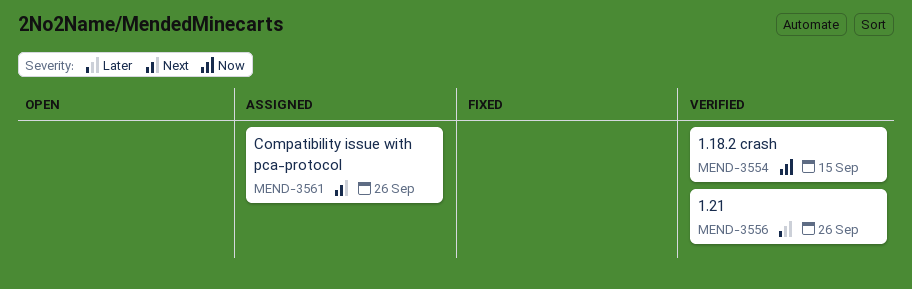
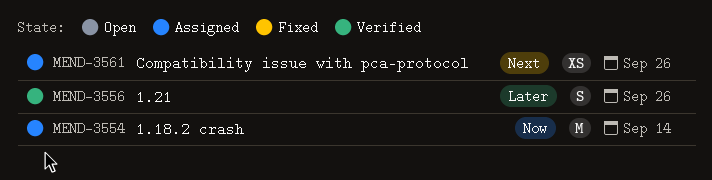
MEND-3554, status: Verified -> Assigned
MEND-3554, due: Sep 15 -> Sep 14

